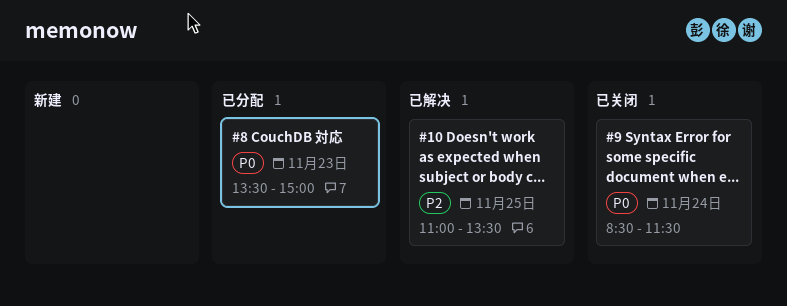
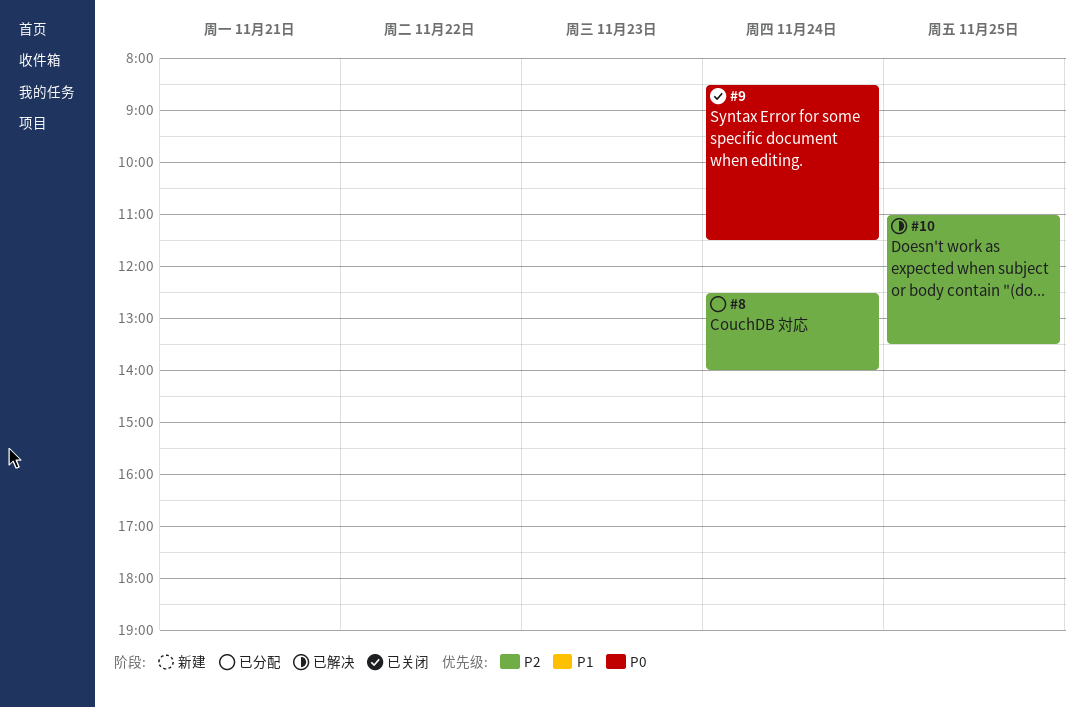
#8, priority: P0 -> P2
#8, day: Nov 23 -> Nov 24
#8, begins: 13:30 -> 12:30
#8, ends: 15:00 -> 14:00

